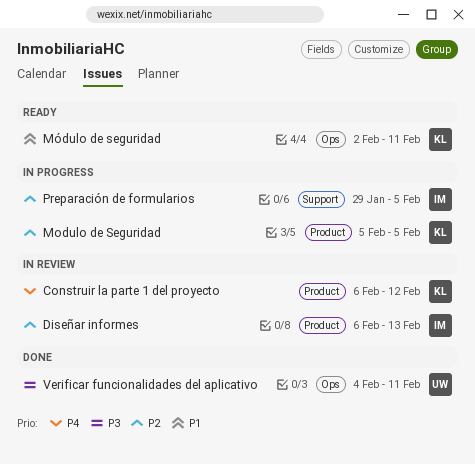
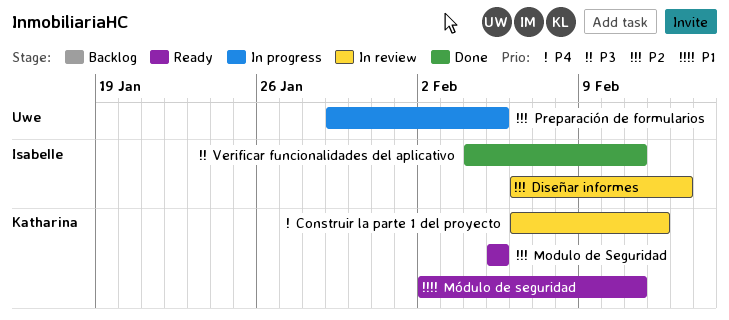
Modulo de Seguridad, status: In progress -> Ready
Preparación de formularios, owner: Isabelle -> Uwe
Verificar funcionalidades del aplicativo, owner: Uwe -> Isabelle

